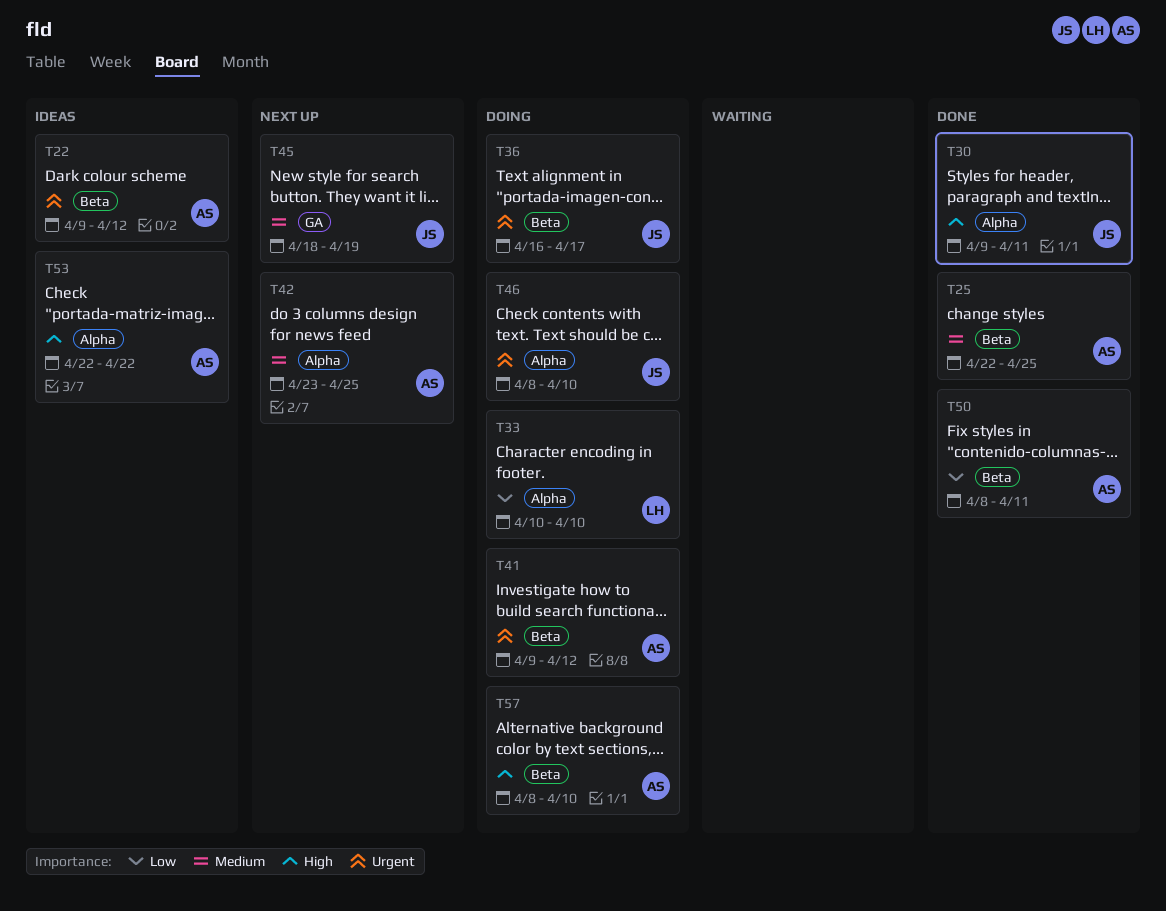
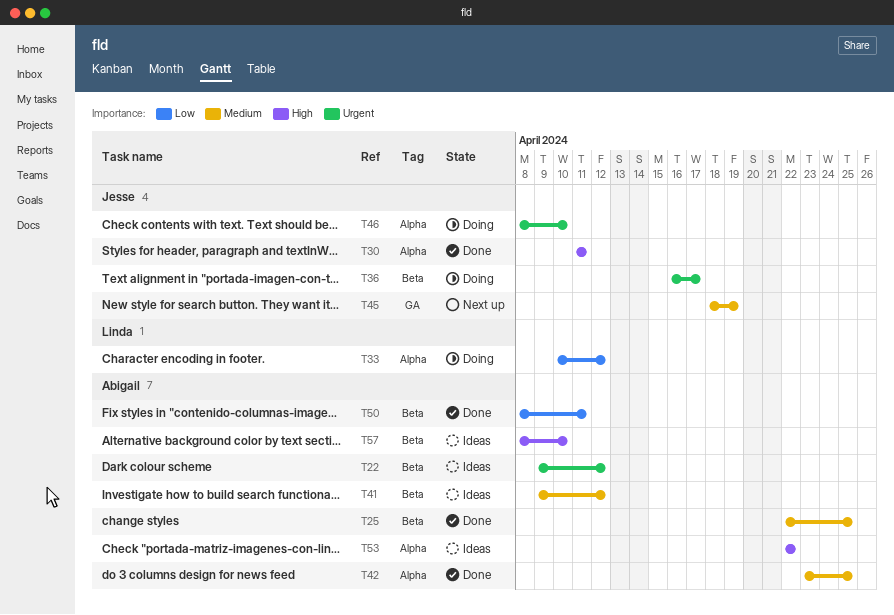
T30, start: Apr 9 -> Apr 11
T33, due: Apr 10 -> Apr 12
T41, status: Doing -> Ideas
T41, priority: Urgent -> Medium
T42, status: Next up -> Done
T57, status: Doing -> Ideas

